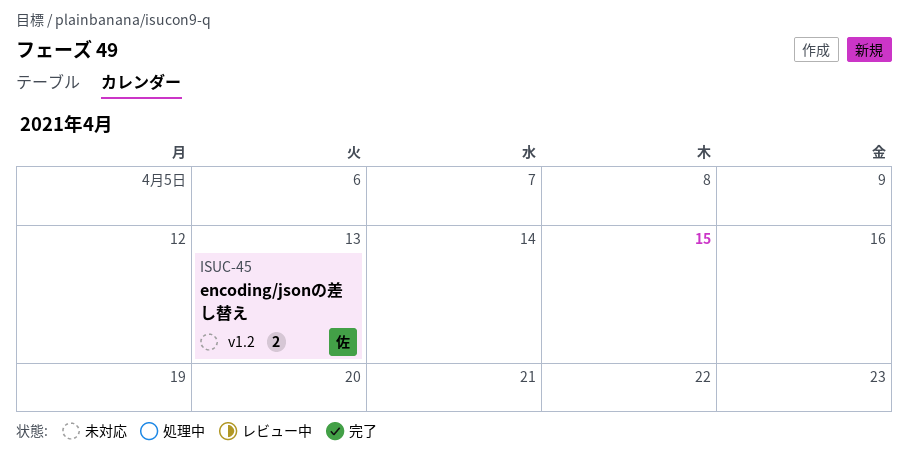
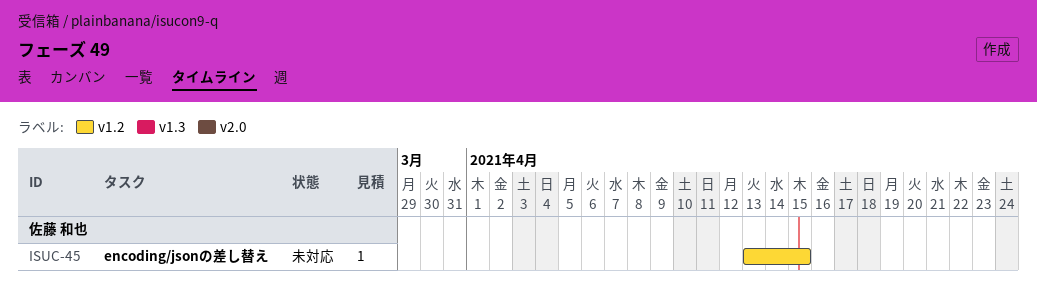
ISUC-45, estimate: 2 -> 1
ISUC-45, due: Apr 13 -> Apr 15

